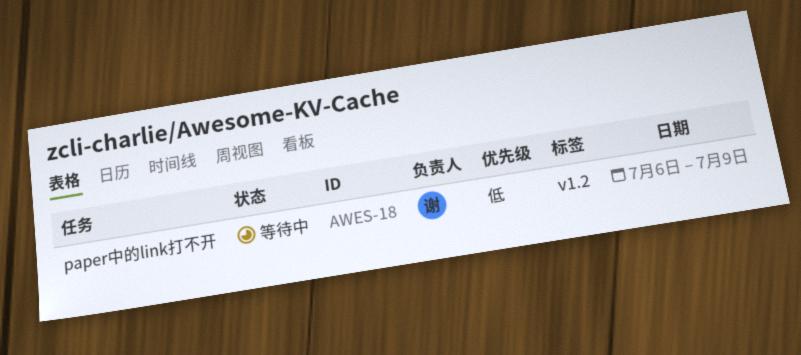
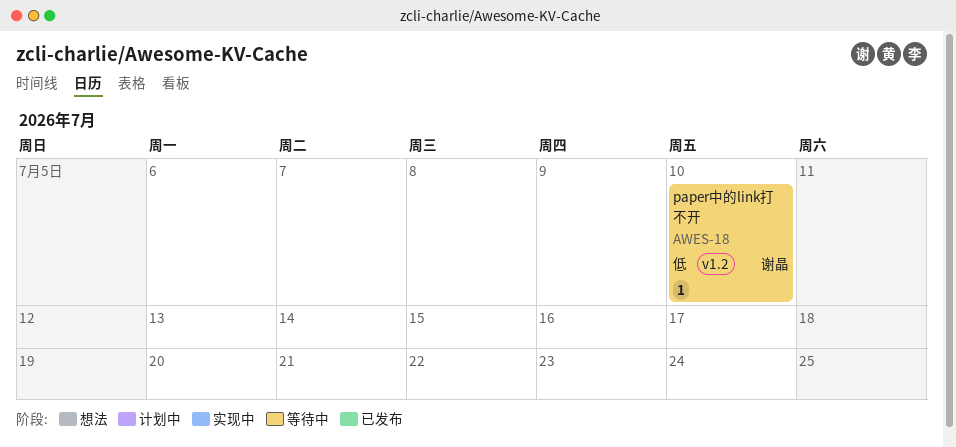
AWES-18, due: Jul 9 -> Jul 10

